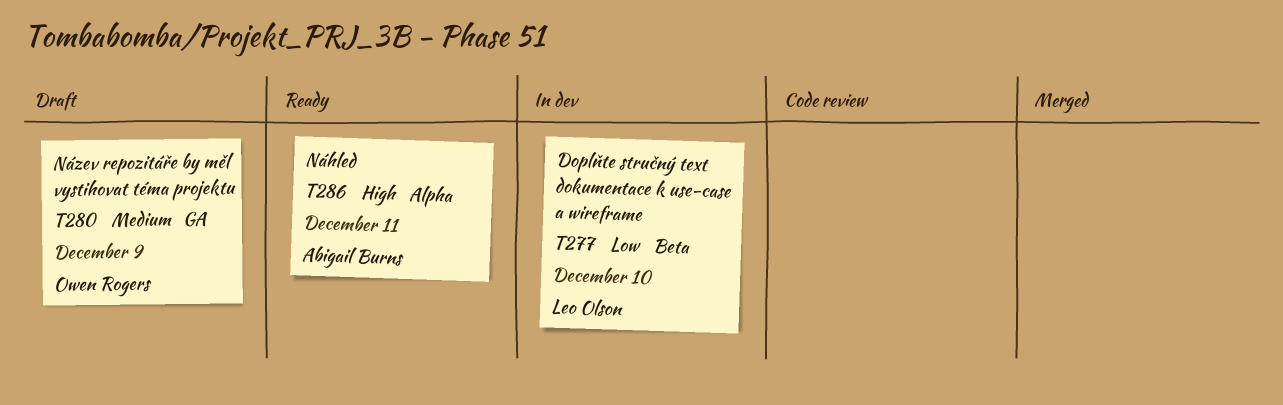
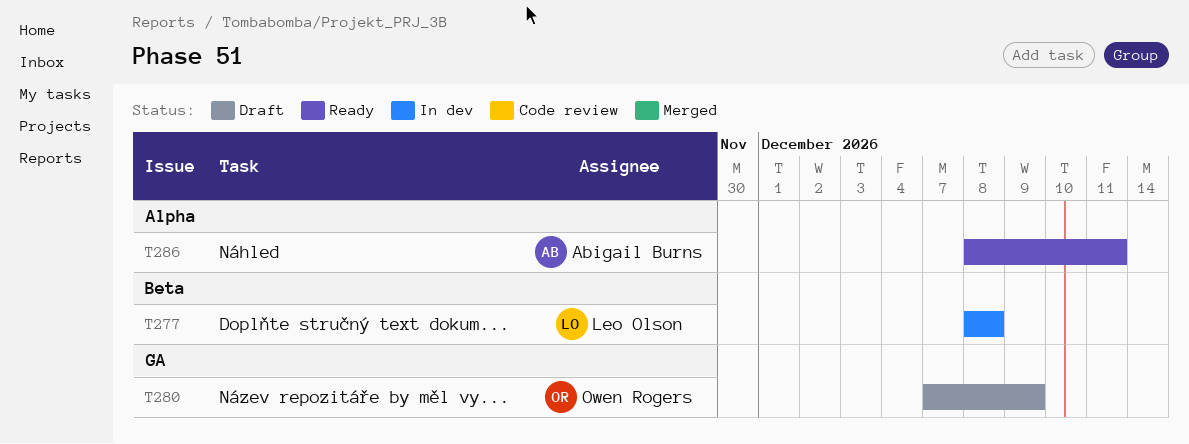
T277, due: Dec 10 -> Dec 8

